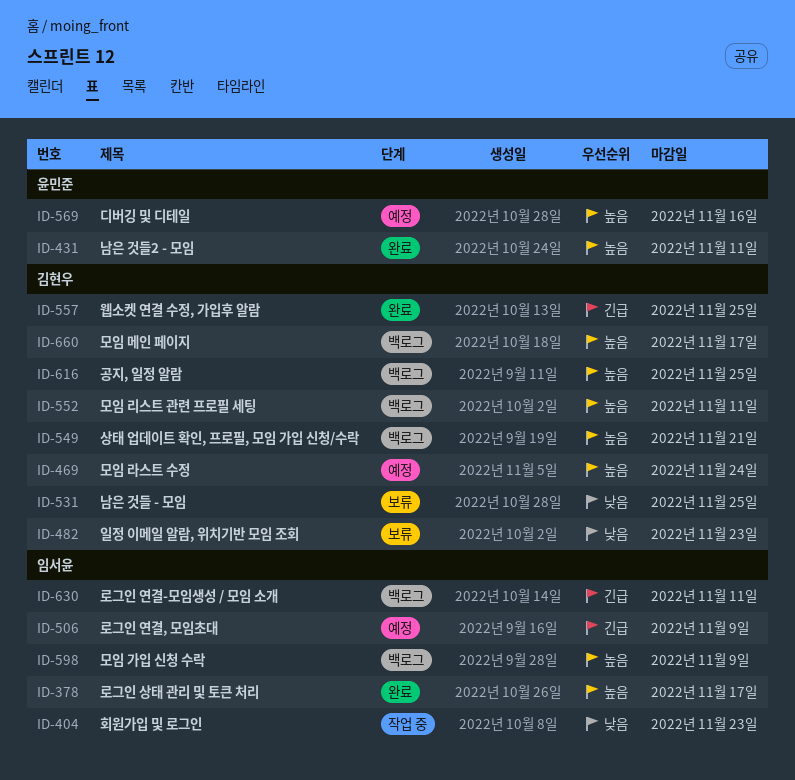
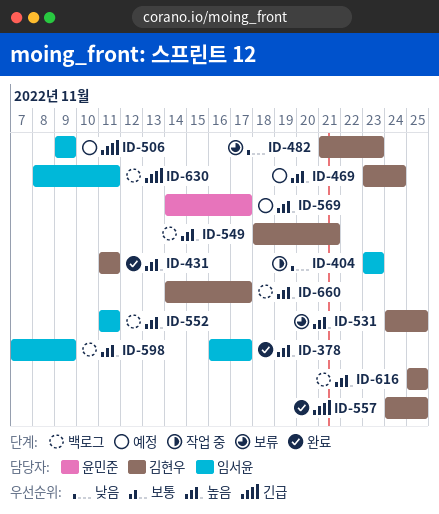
ID-431, owner: 윤민준 -> 김현우
ID-531, priority: 낮음 -> 높음
ID-552, owner: 김현우 -> 임서윤
ID-569, due: Nov 16 -> Nov 17

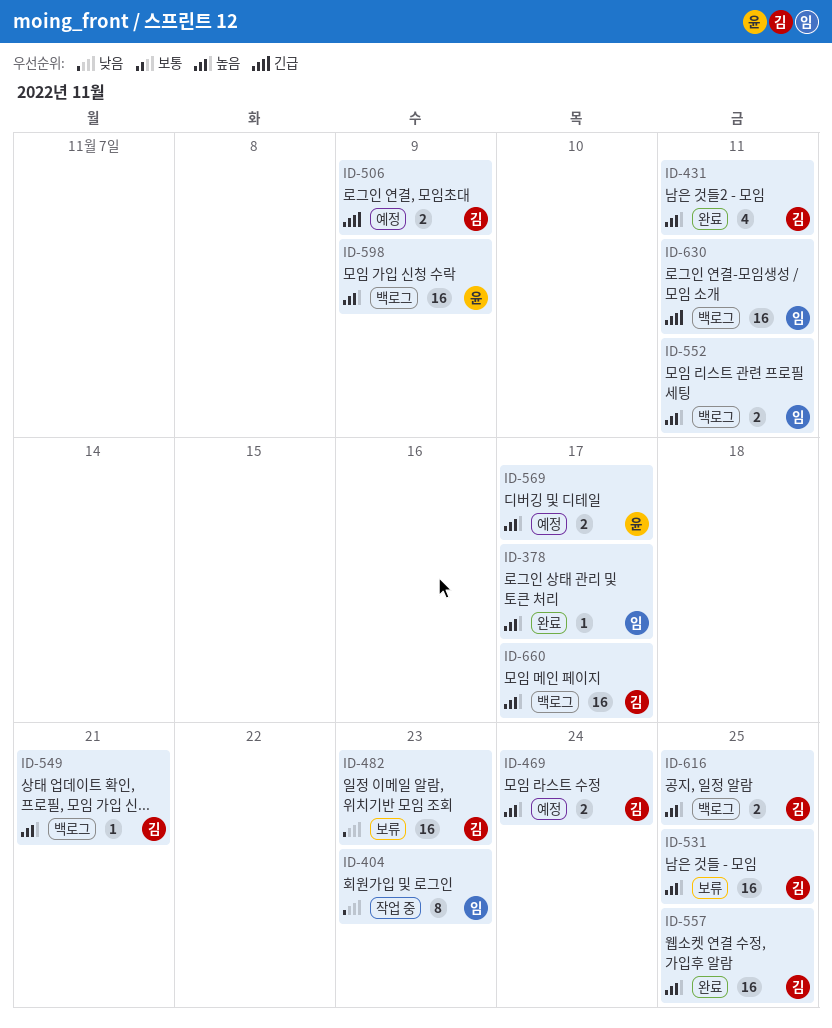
ID-506, owner: 임서윤 -> 김현우
ID-557, priority: 긴급 -> 높음
ID-598, owner: 임서윤 -> 윤민준

